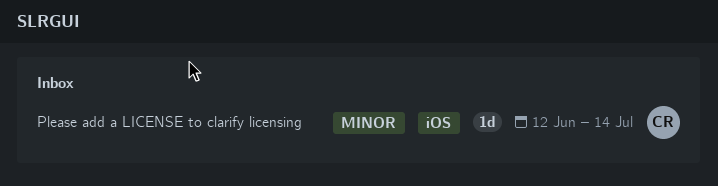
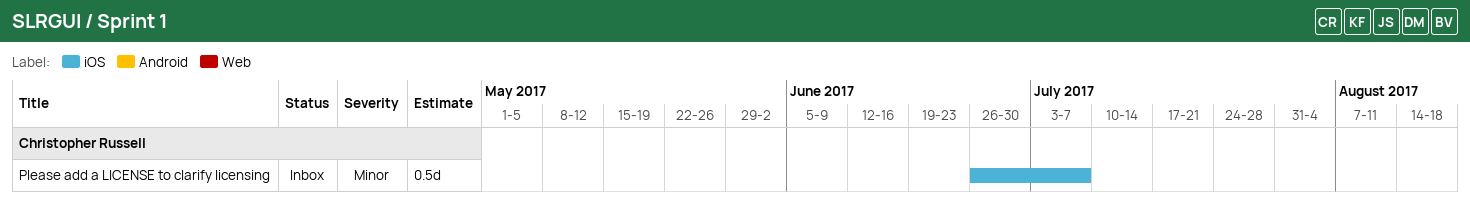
Please add a LICENSE to clarify licensing, estimate: 1d -> 0.5d
Please add a LICENSE to clarify licensing, start: Jun 12 -> Jun 26
Please add a LICENSE to clarify licensing, due: Jul 14 -> Jul 7

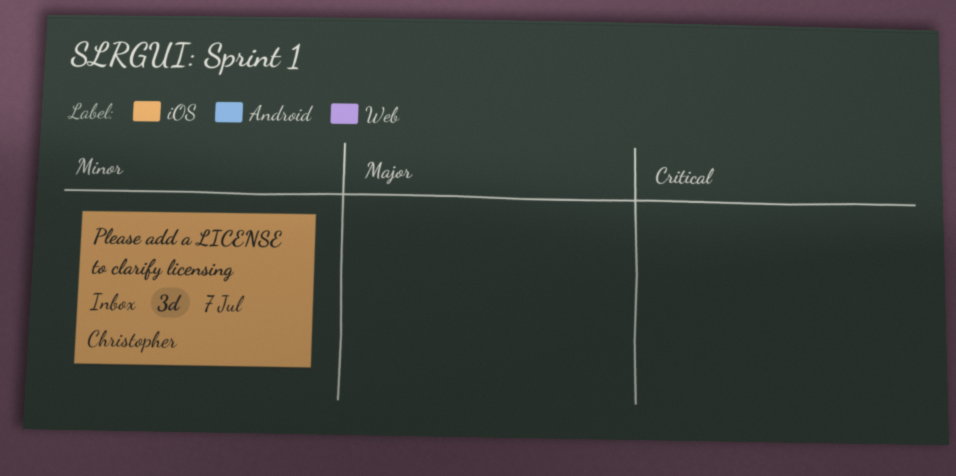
Please add a LICENSE to clarify licensing, estimate: 0.5d -> 3d

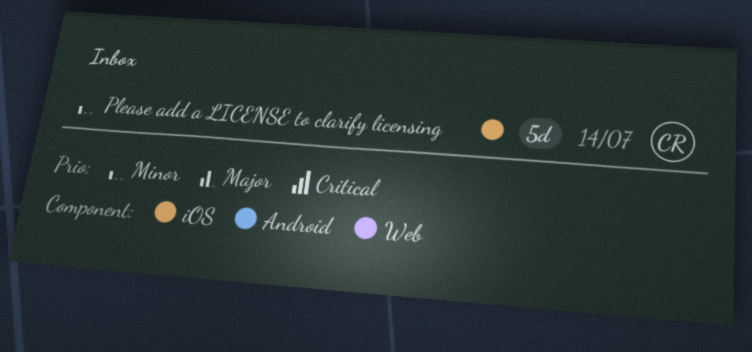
Please add a LICENSE to clarify licensing, estimate: 3d -> 5d
Please add a LICENSE to clarify licensing, due: Jul 7 -> Jul 14

